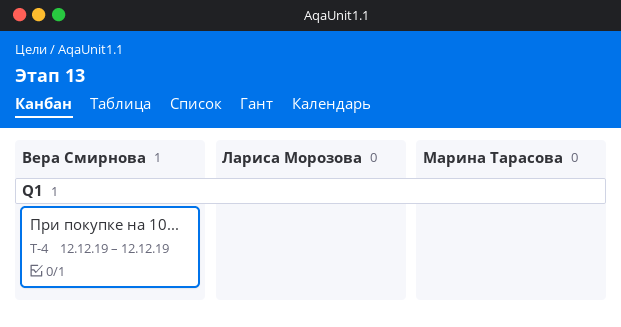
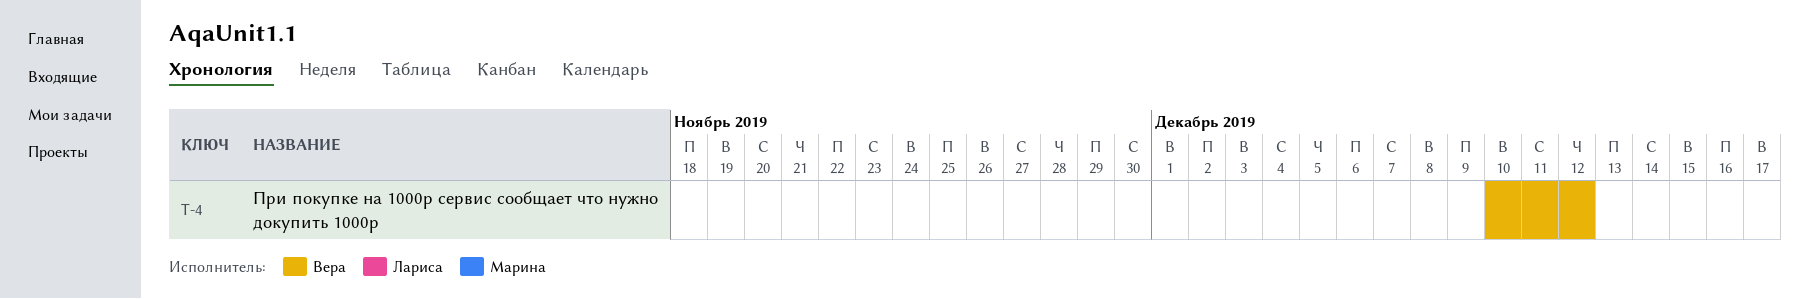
T-4, start: Dec 12 -> Dec 10

